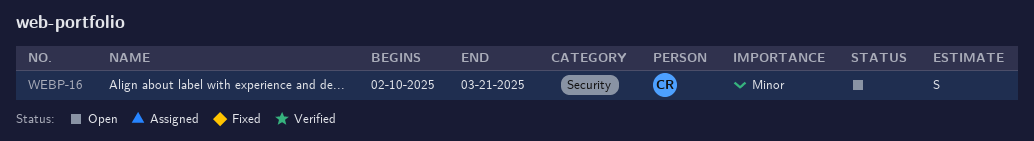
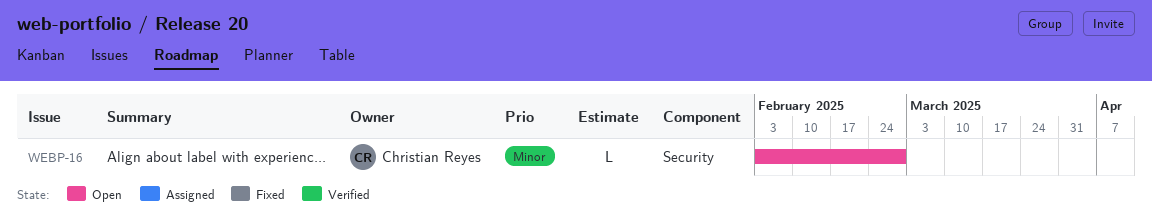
WEBP-16, estimate: S -> L
WEBP-16, start: Feb 10 -> Feb 3
WEBP-16, due: Mar 21 -> Feb 28

